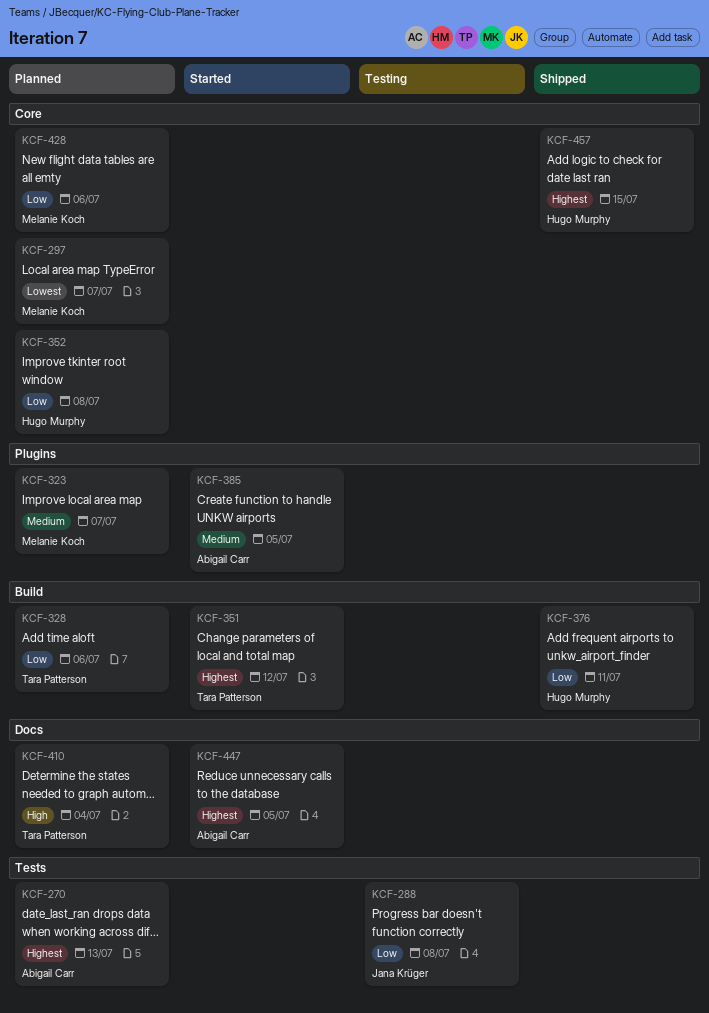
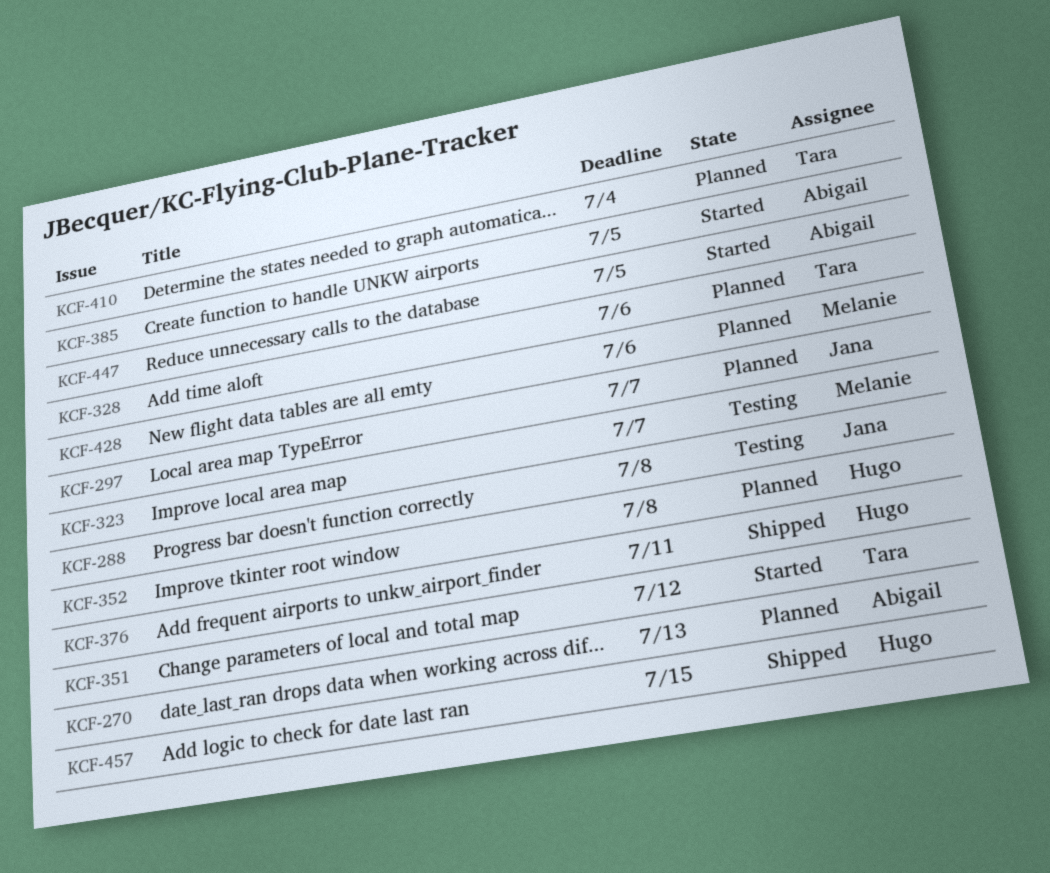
KCF-297, owner: Melanie Koch -> Jana Krüger
KCF-323, status: Planned -> Testing

